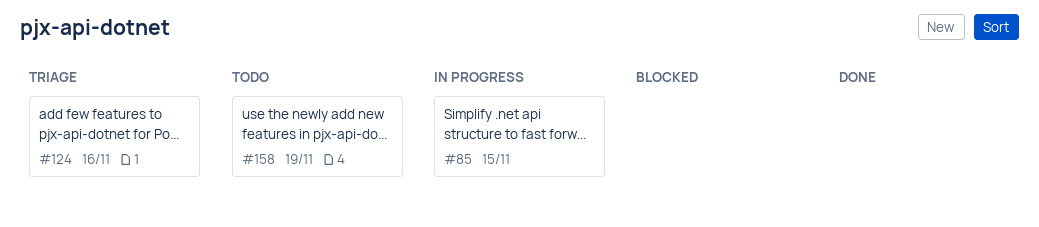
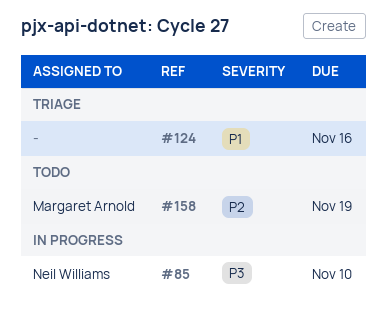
#85, due: Nov 15 -> Nov 10

